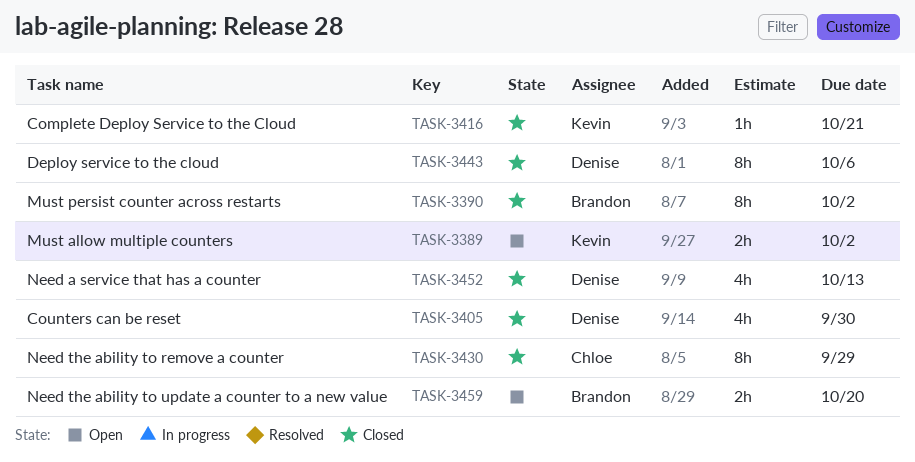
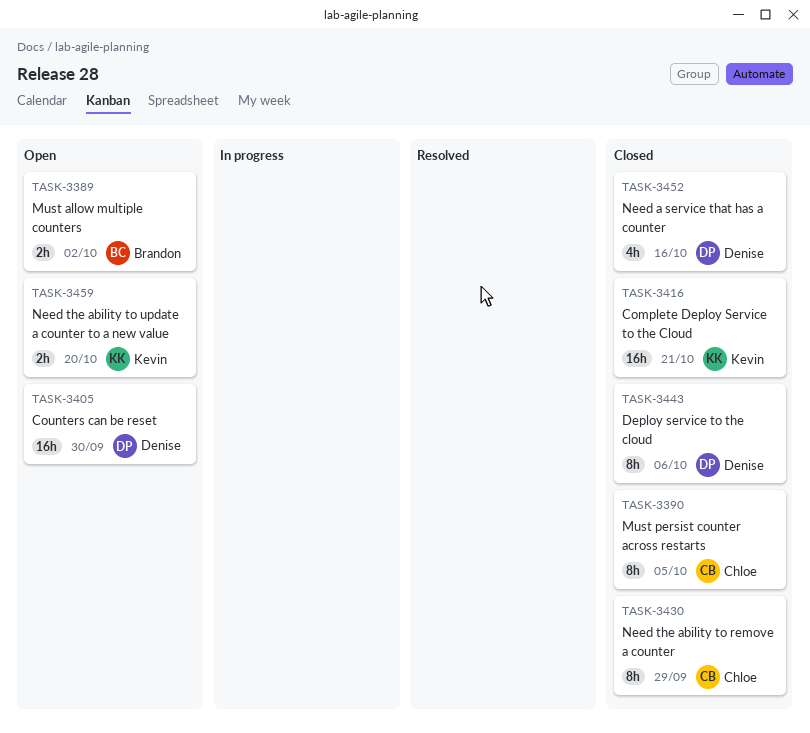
TASK-3389, owner: Kevin -> Brandon
TASK-3390, owner: Brandon -> Chloe
TASK-3390, due: Oct 2 -> Oct 5
TASK-3405, status: Closed -> Open
TASK-3405, estimate: 4h -> 16h
TASK-3416, estimate: 1h -> 16h
TASK-3452, due: Oct 13 -> Oct 16
TASK-3459, owner: Brandon -> Kevin

